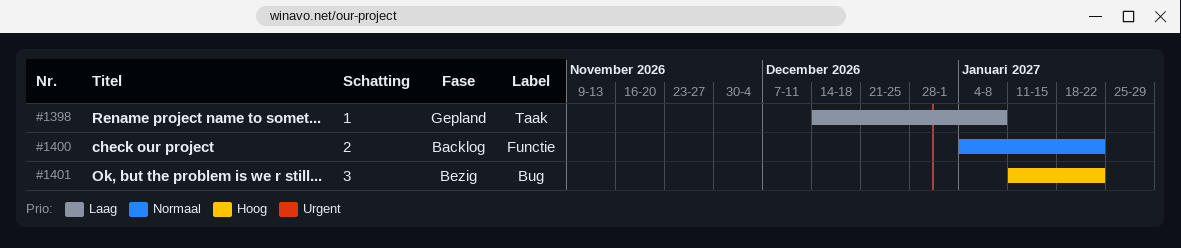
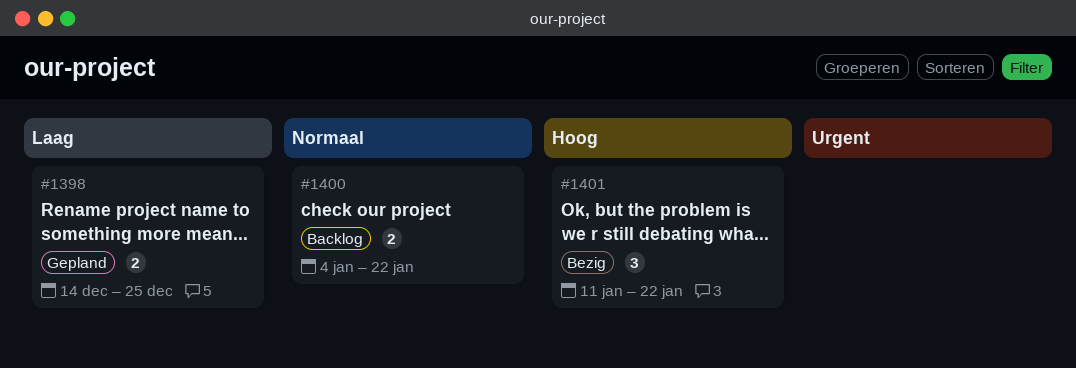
#1398, estimate: 1 -> 2
#1398, due: Jan 8 -> Dec 25

